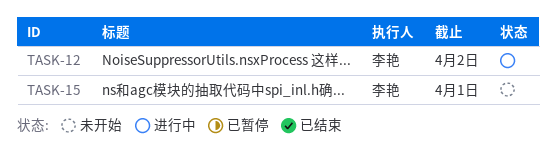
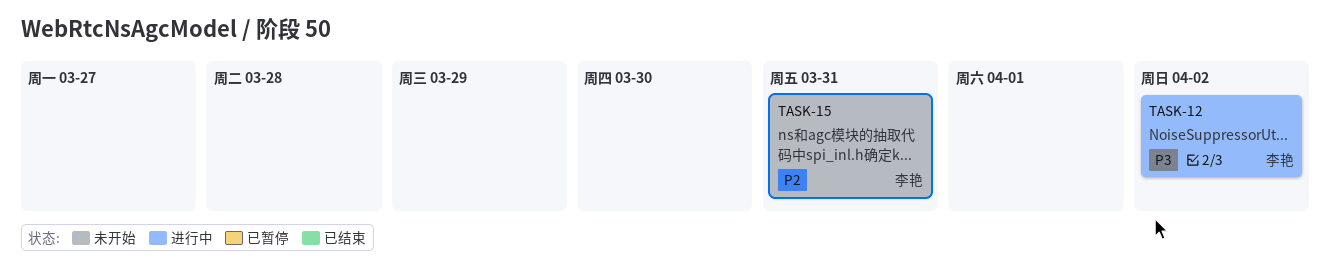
TASK-15, due: Apr 1 -> Mar 31

